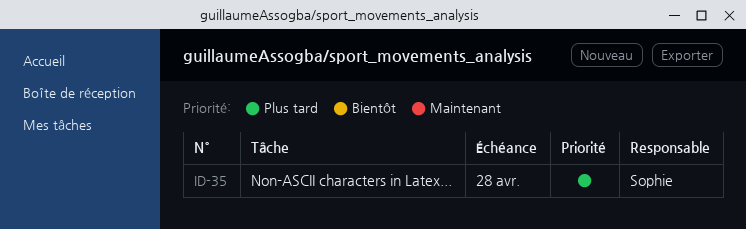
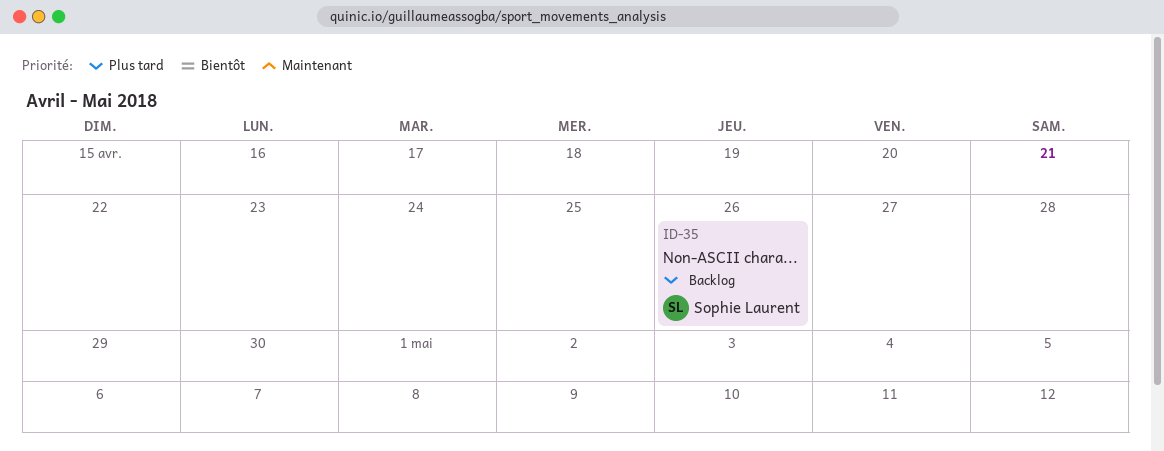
ID-35, due: Apr 28 -> Apr 26

